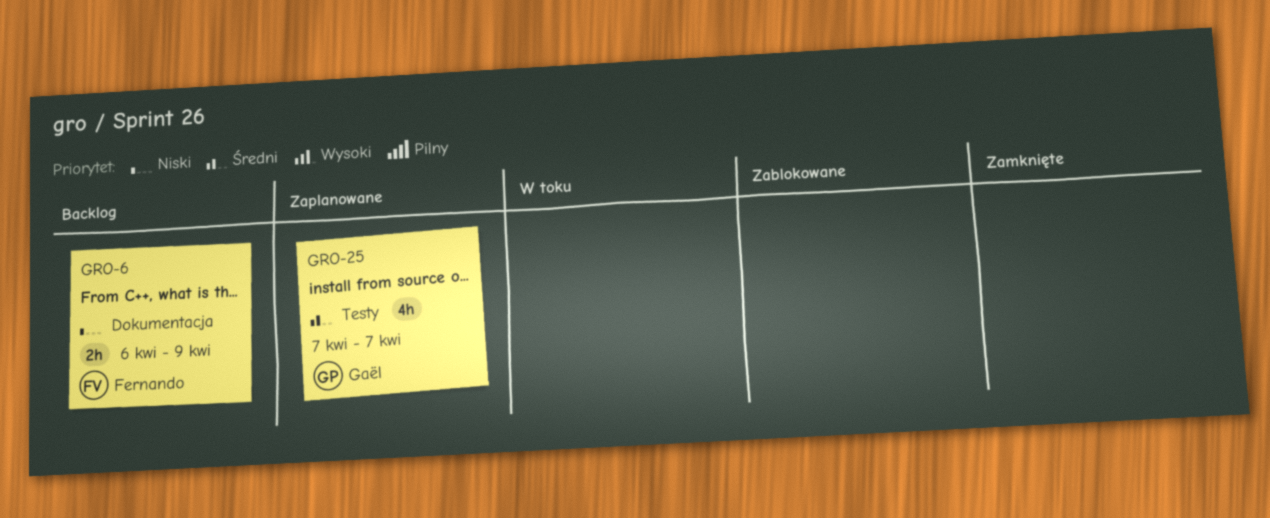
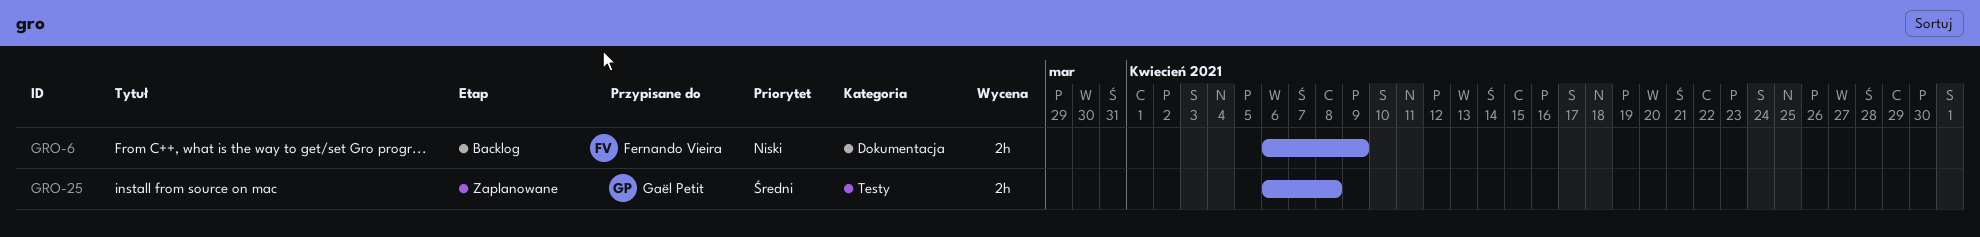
GRO-25, estimate: 4h -> 2h
GRO-25, start: Apr 7 -> Apr 6
GRO-25, due: Apr 7 -> Apr 8

